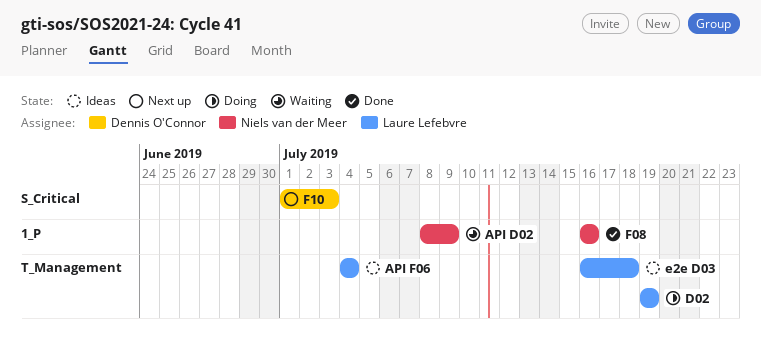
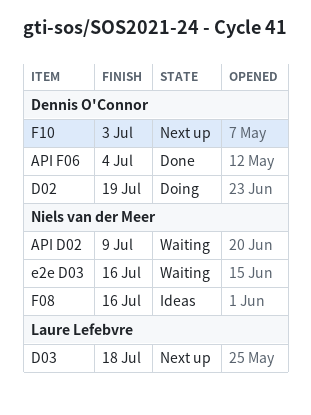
API F06, status: Ideas -> Done
API F06, owner: Laure Lefebvre -> Dennis O'Connor
D02, owner: Laure Lefebvre -> Dennis O'Connor
D03: none -> present
e2e D03, status: Ideas -> Waiting
e2e D03, owner: Laure Lefebvre -> Niels van der Meer
e2e D03, due: Jul 18 -> Jul 16
F08, status: Done -> Ideas

